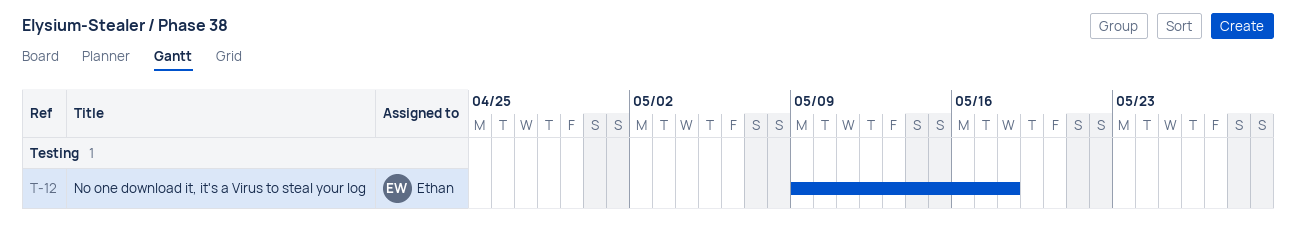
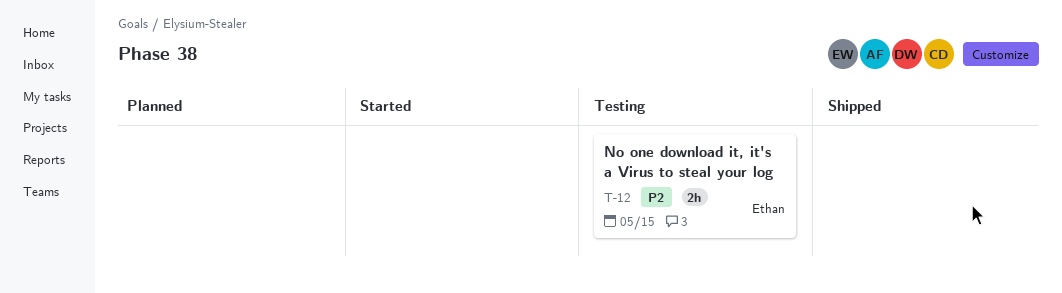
T-12, due: May 18 -> May 15

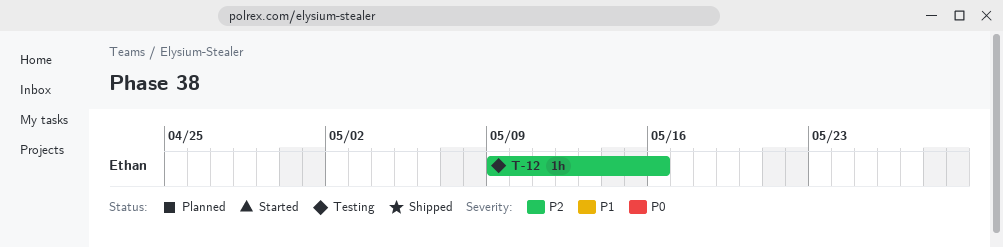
T-12, estimate: 2h -> 1h
T-12, due: May 15 -> May 16

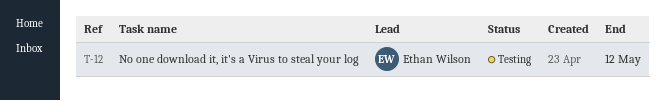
T-12, due: May 16 -> May 12

